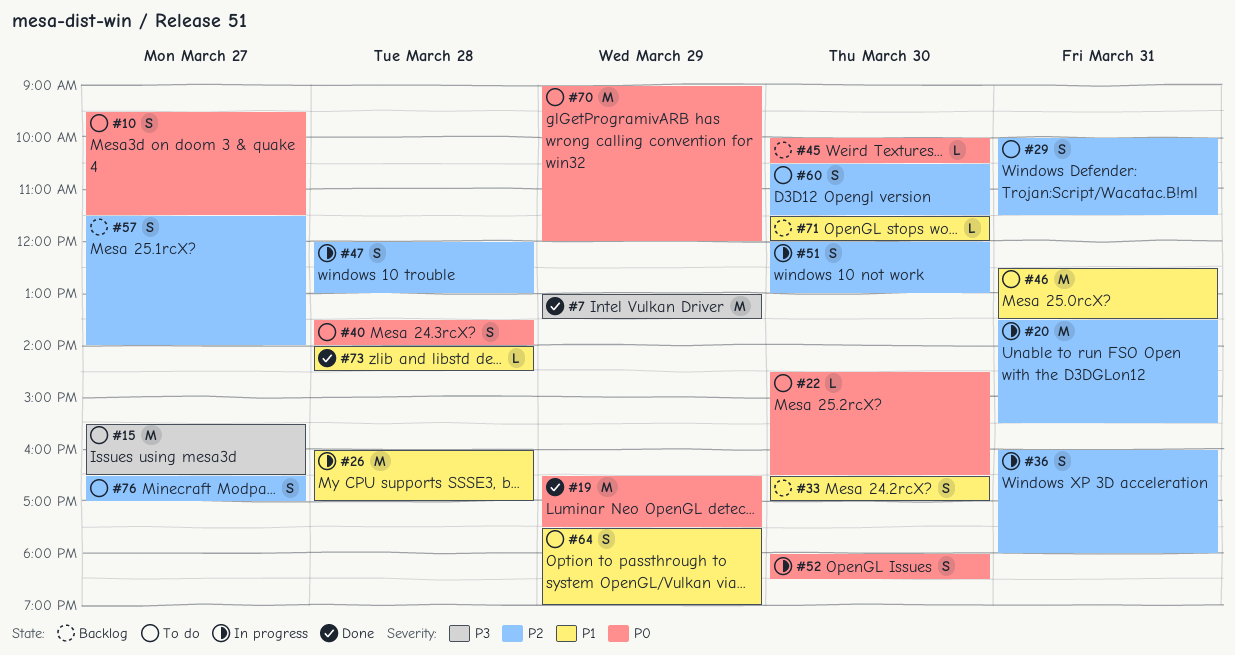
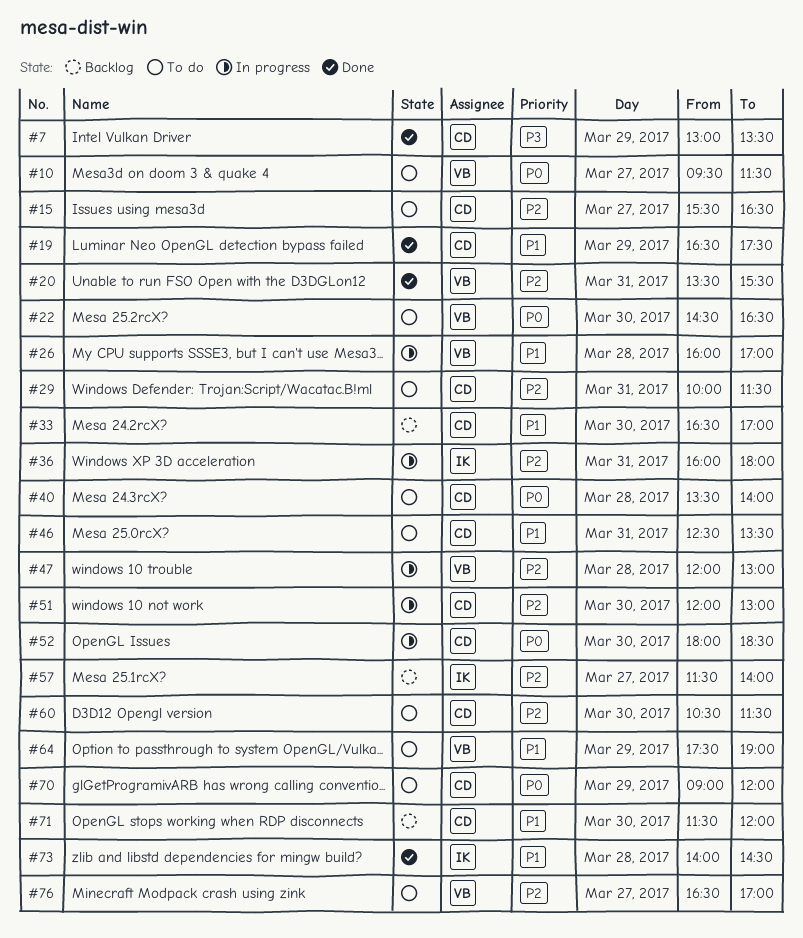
#15, priority: P3 -> P2
#19, priority: P0 -> P1
#20, status: In progress -> Done
#45: present -> none

